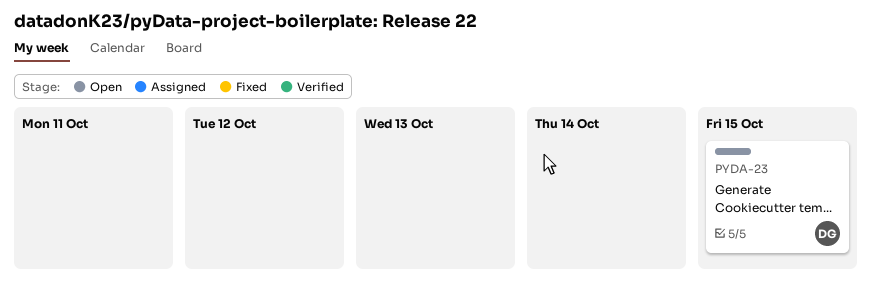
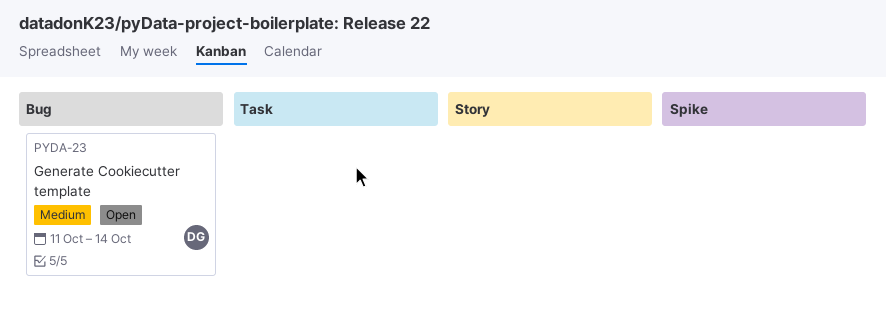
PYDA-23, due: Oct 15 -> Oct 14

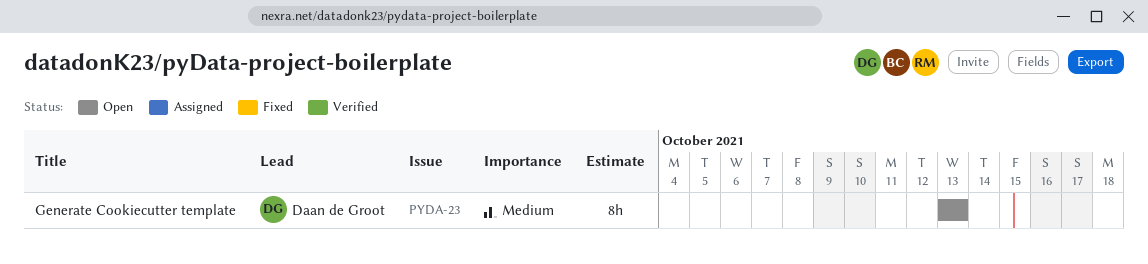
PYDA-23, start: Oct 11 -> Oct 13
PYDA-23, due: Oct 14 -> Oct 13

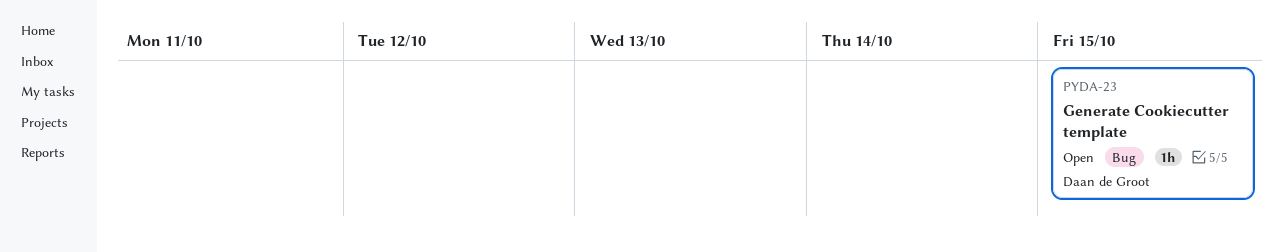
PYDA-23, estimate: 8h -> 1h
PYDA-23, due: Oct 13 -> Oct 15

